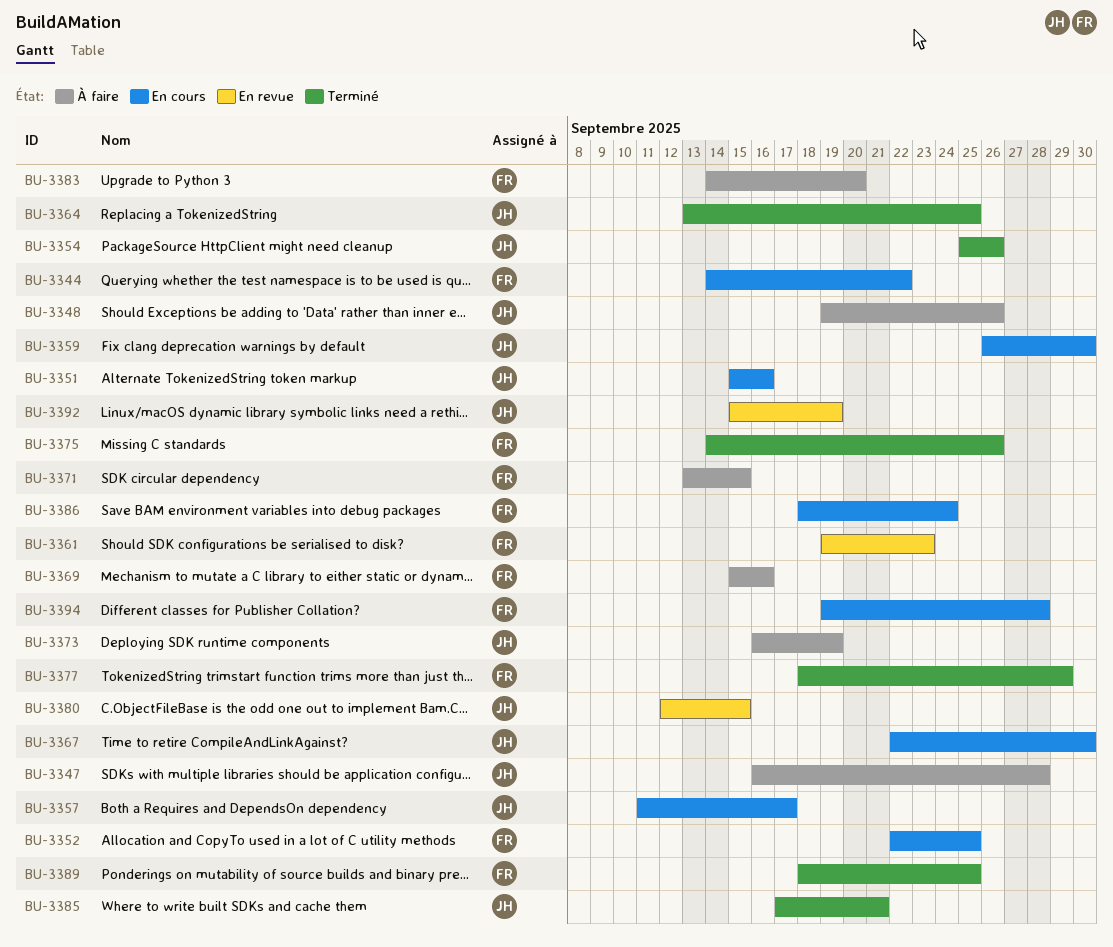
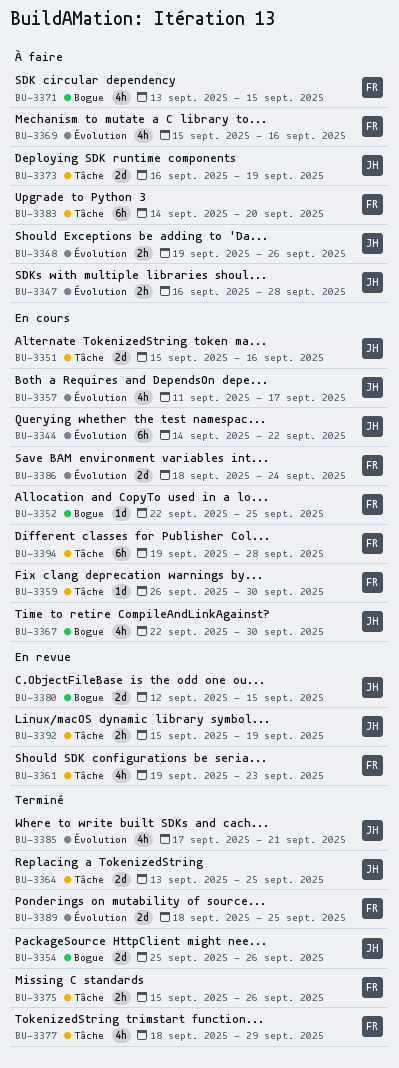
BU-3344, owner: FR -> JH
BU-3359, owner: JH -> FR
BU-3375, start: Sep 14 -> Sep 15

